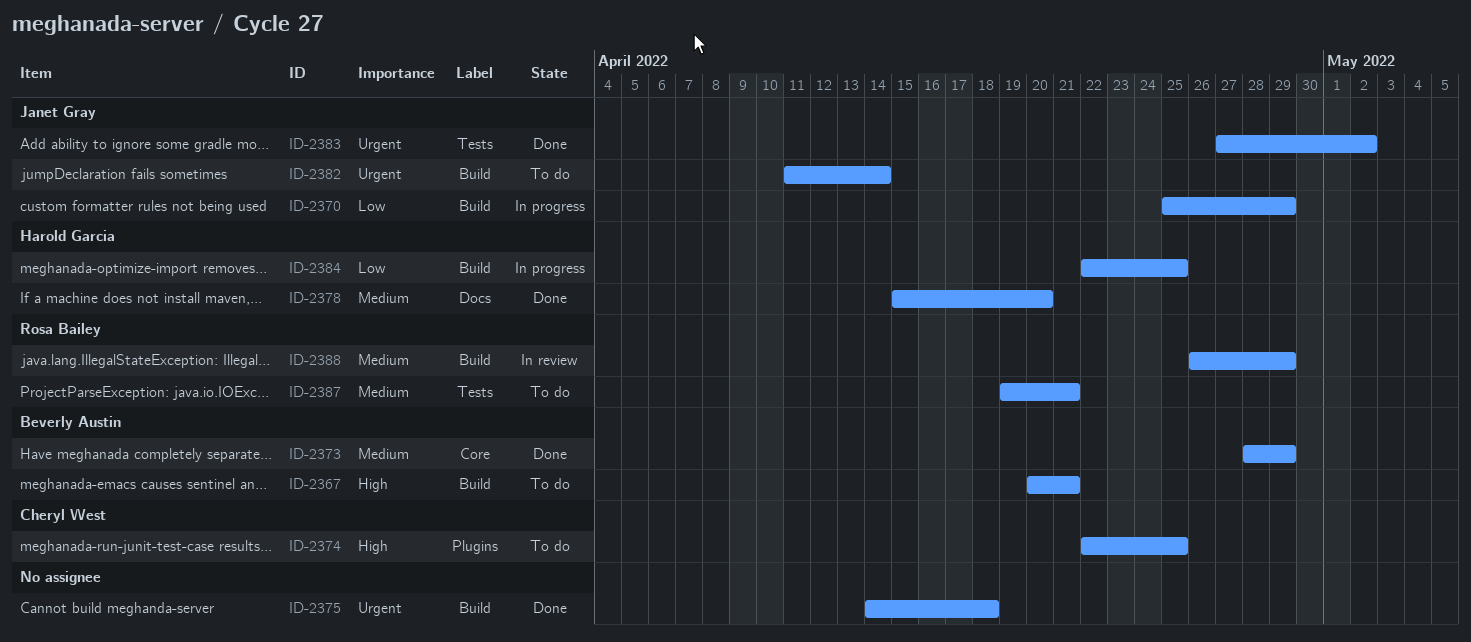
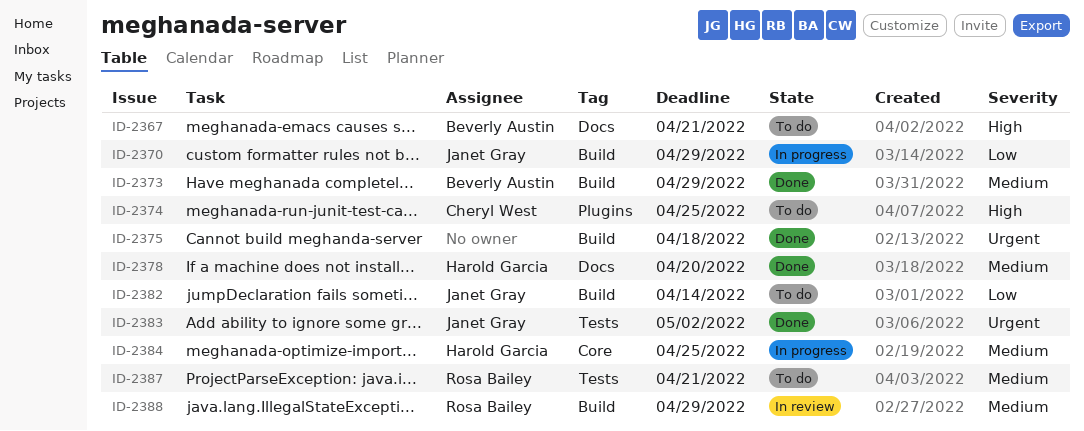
ID-2367, label: Build -> Docs
ID-2373, label: Core -> Build
ID-2382, priority: Urgent -> Low
ID-2384, priority: Low -> Medium
ID-2384, label: Build -> Core

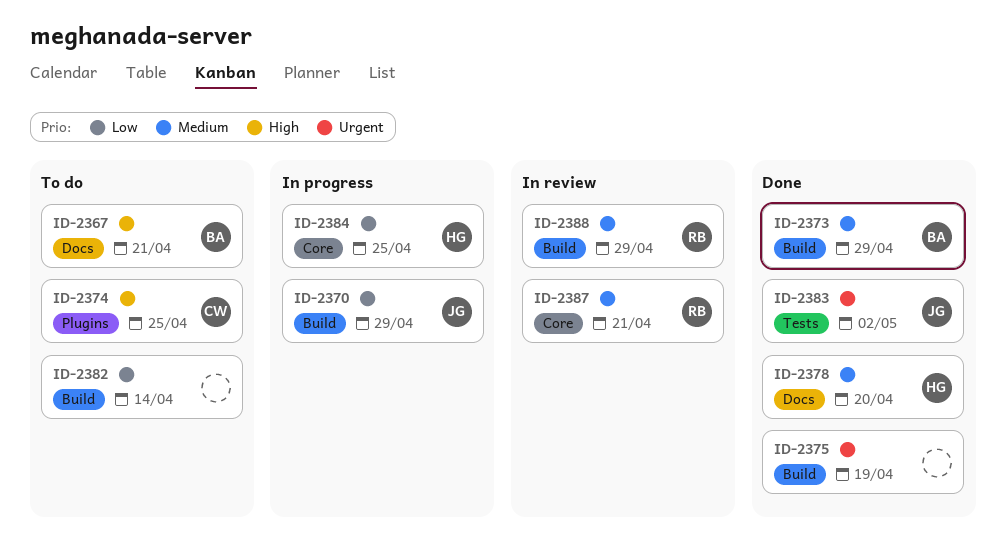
ID-2375, due: Apr 18 -> Apr 19
ID-2382, owner: Janet Gray -> none
ID-2384, priority: Medium -> Low
ID-2387, status: To do -> In review
ID-2387, label: Tests -> Core

